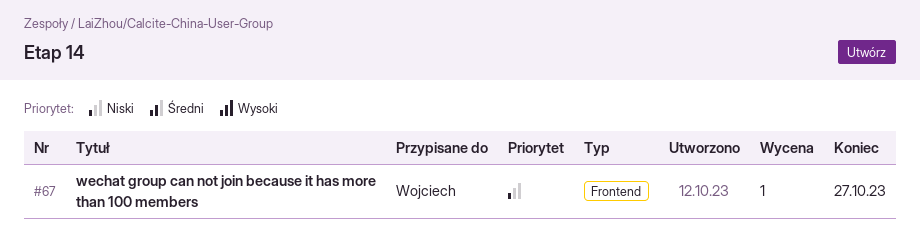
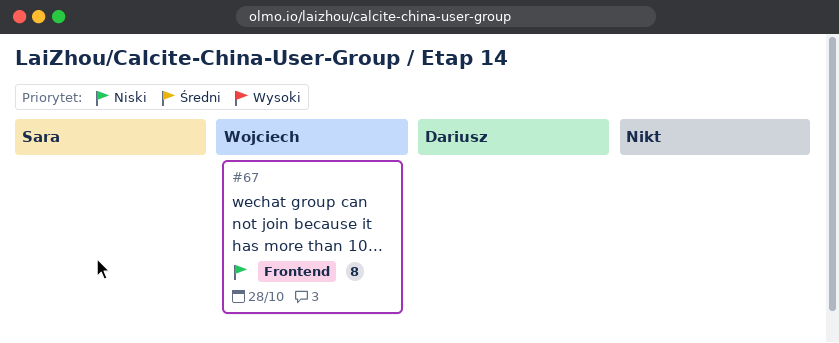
#67, estimate: 1 -> 8
#67, due: Oct 27 -> Oct 28

